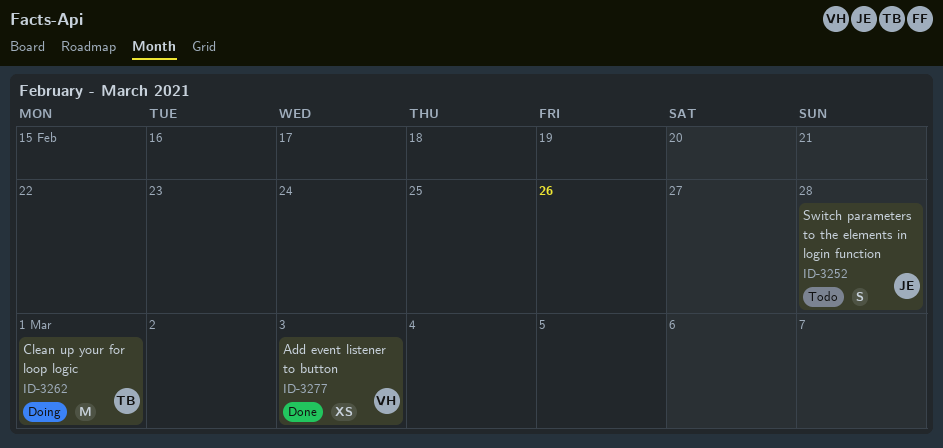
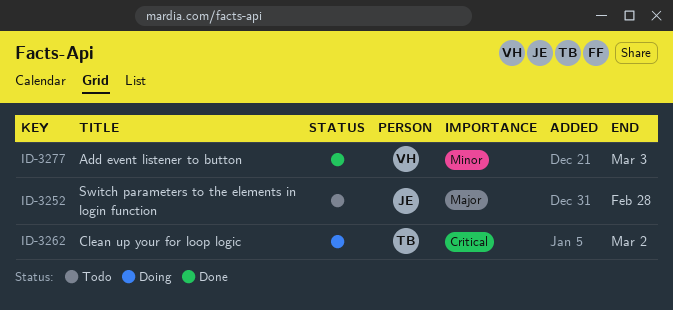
ID-3262, due: Mar 1 -> Mar 2

